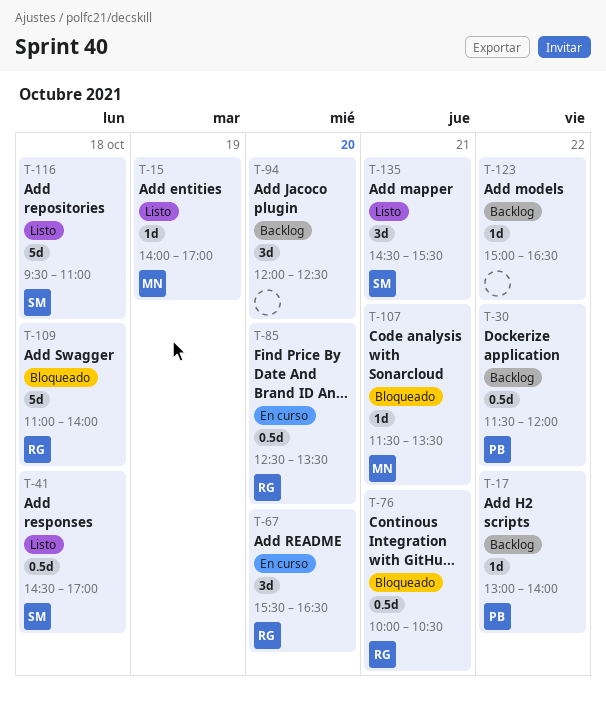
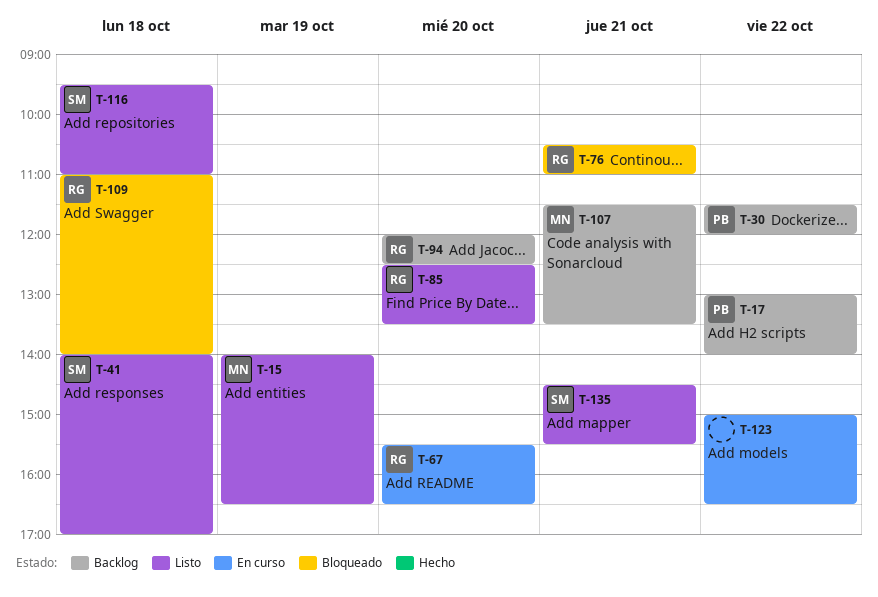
T-15, ends: 17:00 -> 16:30
T-41, begins: 14:30 -> 14:00
T-76, begins: 10:00 -> 10:30
T-76, ends: 10:30 -> 11:00
T-85, status: En curso -> Listo
T-94, owner: none -> RG
T-107, status: Bloqueado -> Backlog
T-123, status: Backlog -> En curso

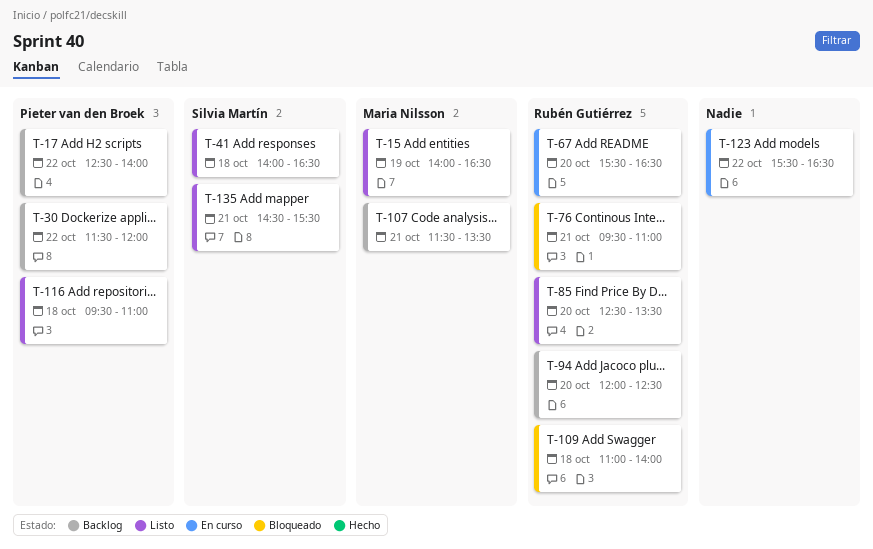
T-17, begins: 13:00 -> 12:30
T-41, ends: 17:00 -> 16:30
T-76, begins: 10:30 -> 09:30
T-116, owner: Silvia Martín -> Pieter van den Broek
T-123, begins: 15:00 -> 15:30

